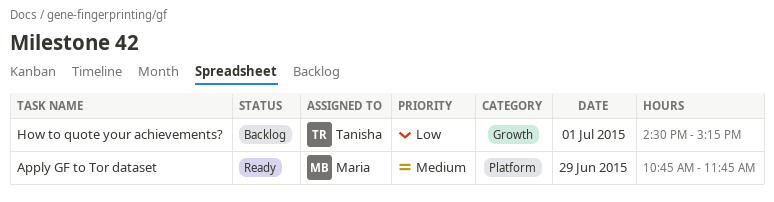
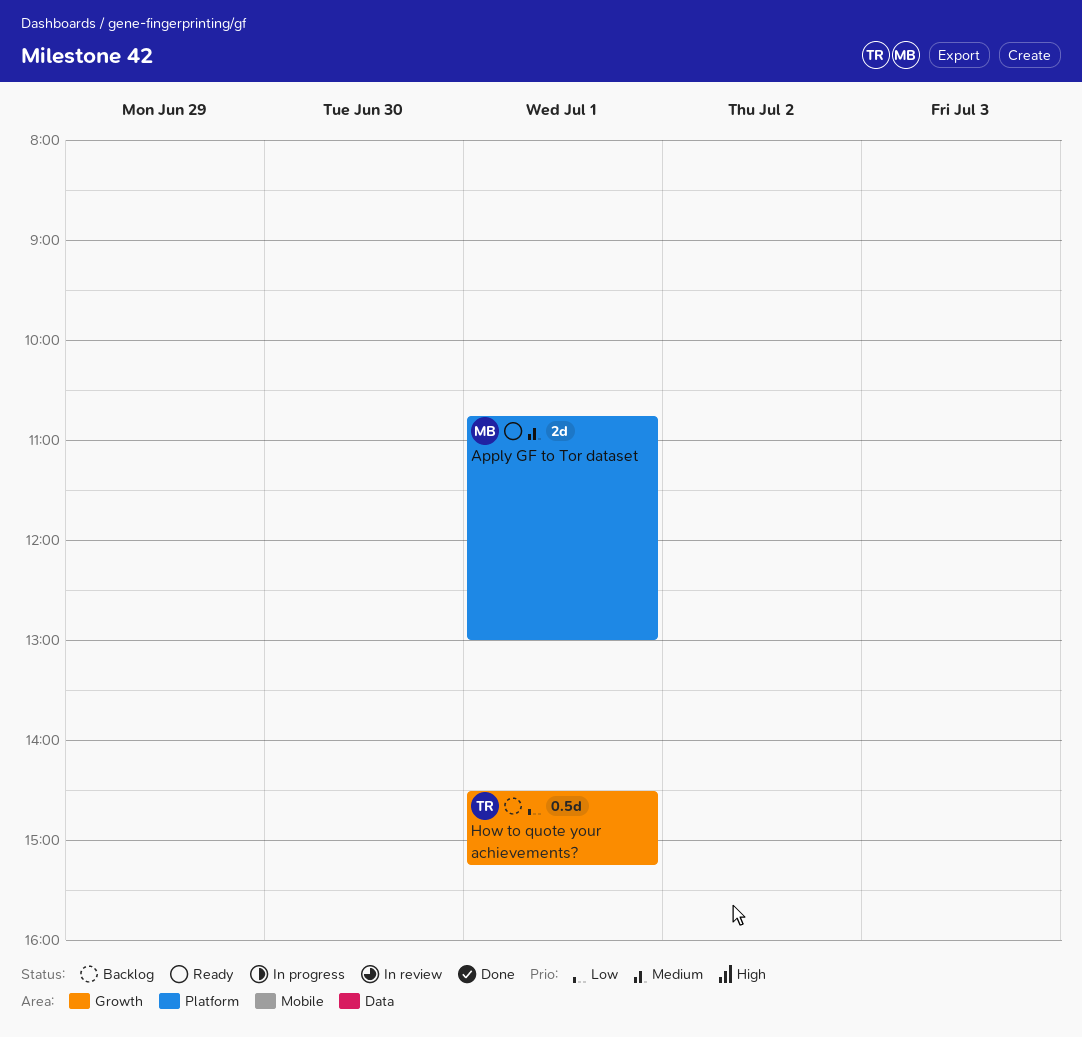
Apply GF to Tor dataset, day: Jun 29 -> Jul 1
Apply GF to Tor dataset, ends: 11:45 -> 13:00

